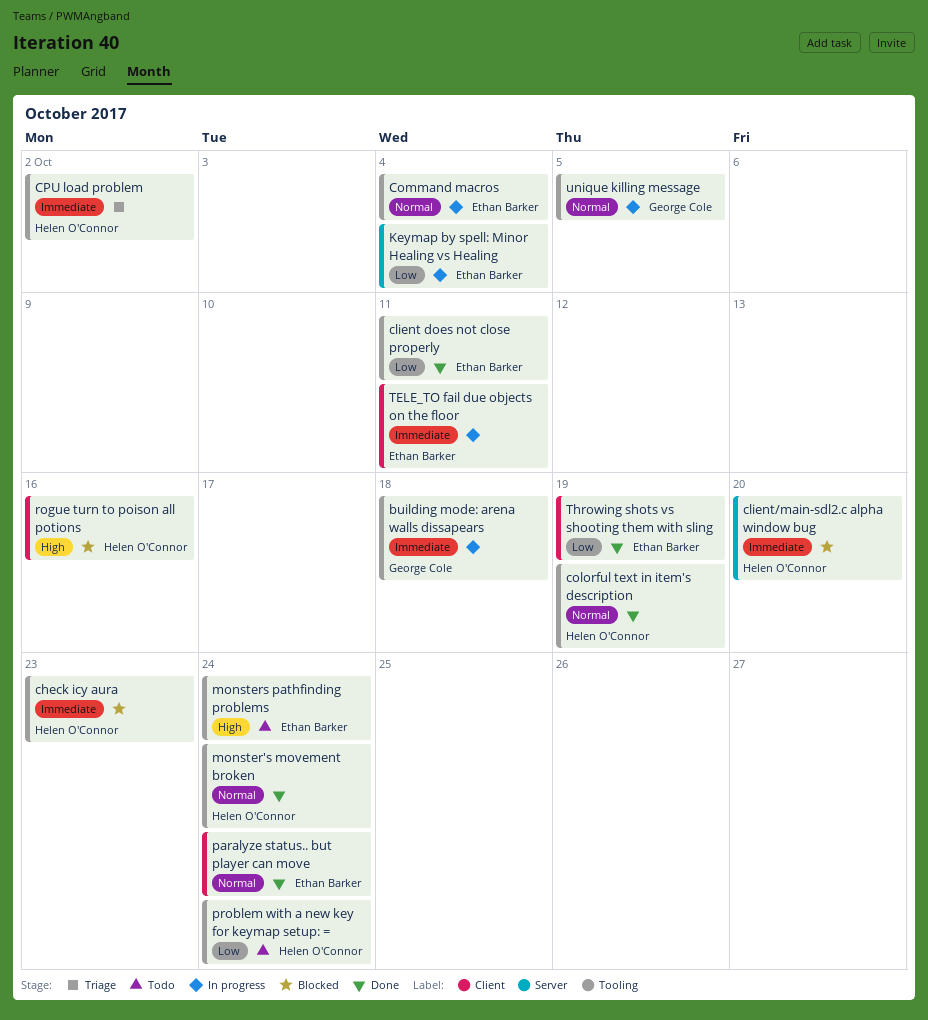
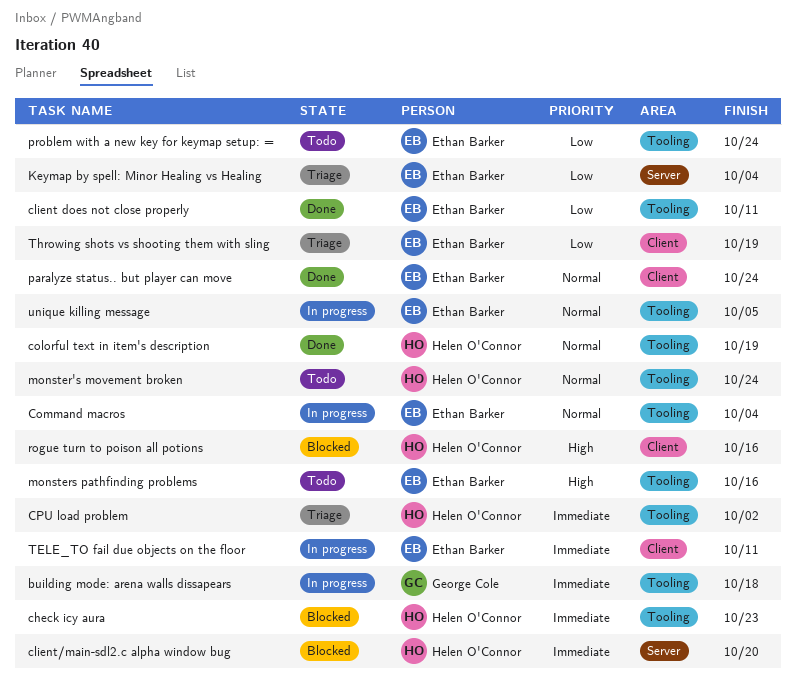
Keymap by spell: Minor Healing vs Healing, status: In progress -> Triage
monster's movement broken, status: Done -> Todo
monsters pathfinding problems, due: Oct 24 -> Oct 16
problem with a new key for keymap setup: =, owner: Helen O'Connor -> Ethan Barker
Throwing shots vs shooting them with sling, status: Done -> Triage
unique killing message, owner: George Cole -> Ethan Barker

